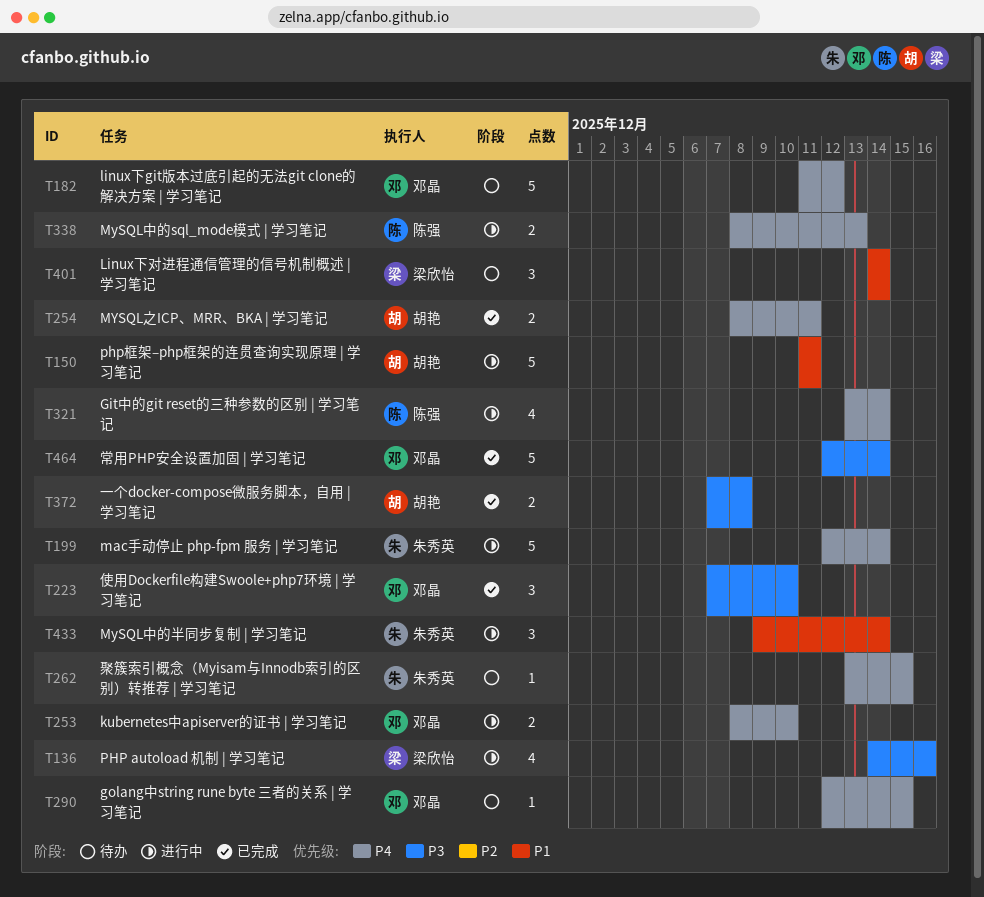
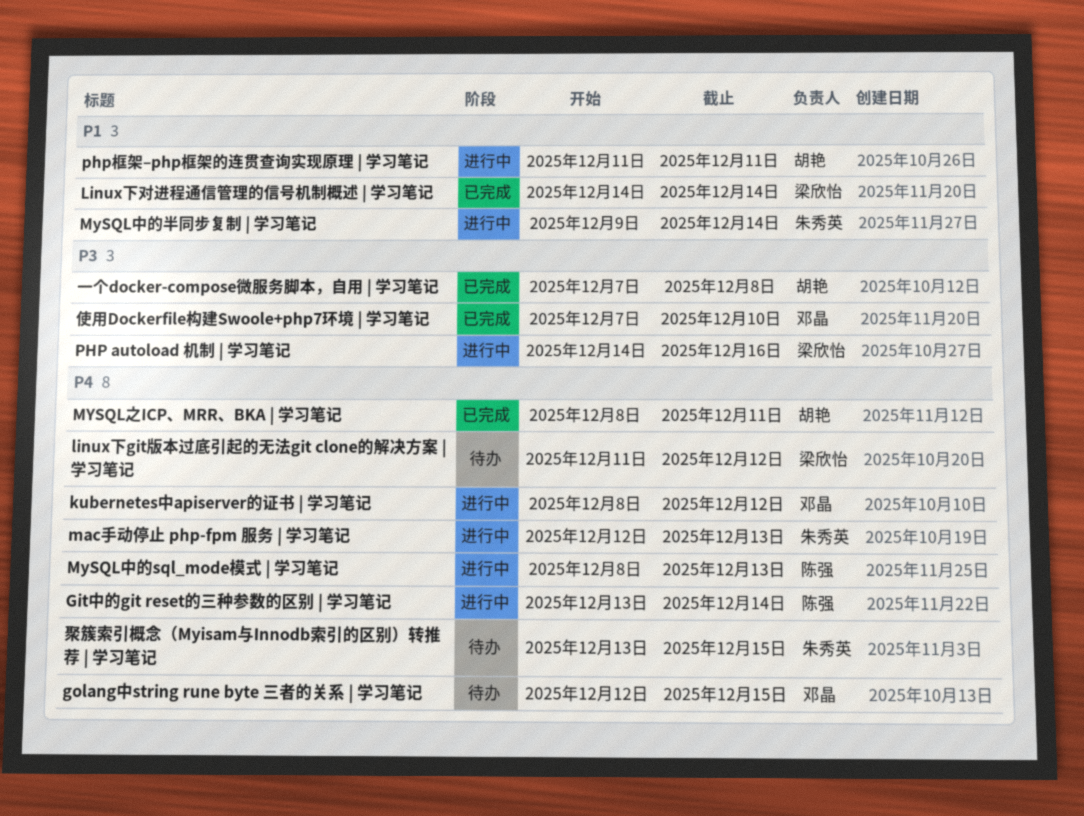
kubernetes中apiserver的证书 | 学习笔记, due: Dec 10 -> Dec 12
linux下git版本过底引起的无法git clone的解决方案 | 学习笔记, owner: 邓晶 -> 梁欣怡
Linux下对进程通信管理的信号机制概述 | 学习笔记, status: 待办 -> 已完成
mac手动停止 php-fpm 服务 | 学习笔记, due: Dec 14 -> Dec 13
常用PHP安全设置加固 | 学习笔记: present -> none

